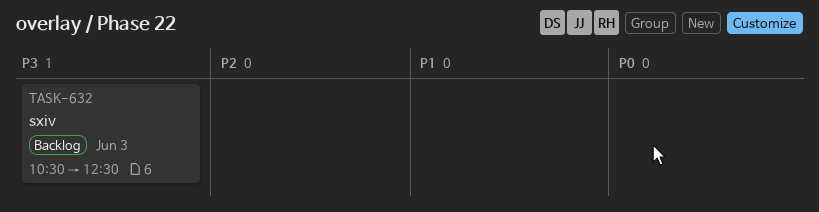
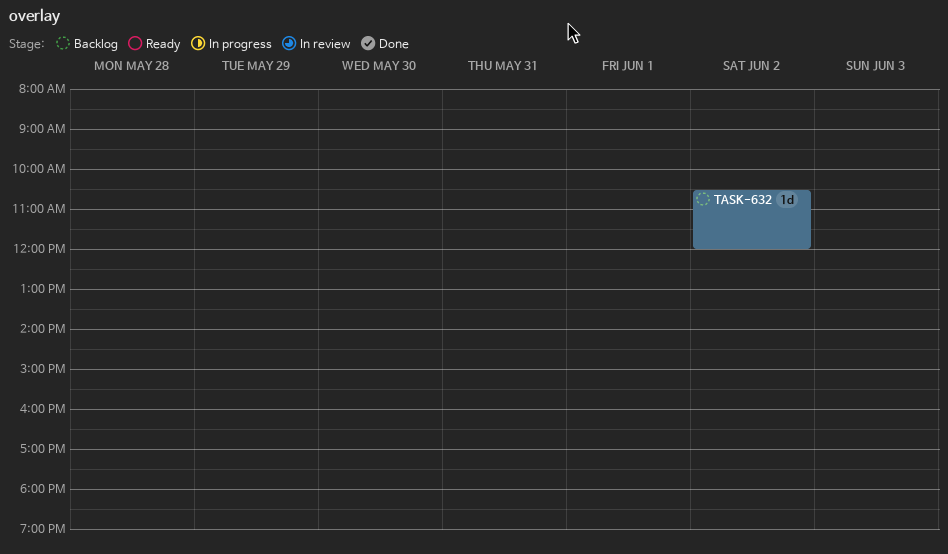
TASK-632, day: Jun 3 -> Jun 2
TASK-632, ends: 12:30 -> 12:00

